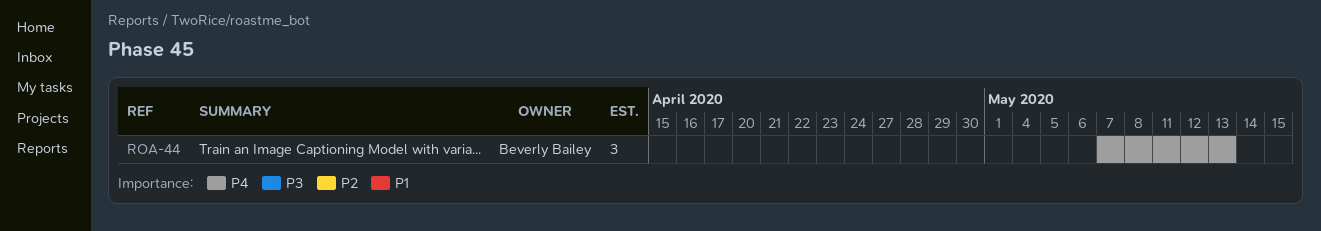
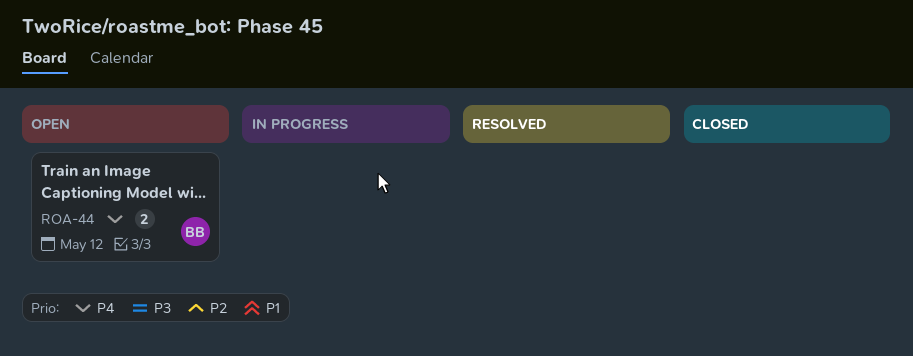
ROA-44, estimate: 3 -> 2
ROA-44, due: May 13 -> May 12

